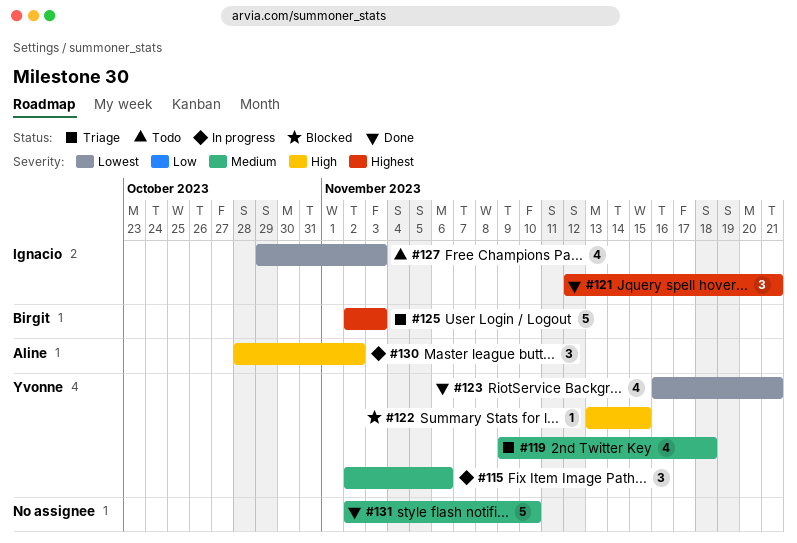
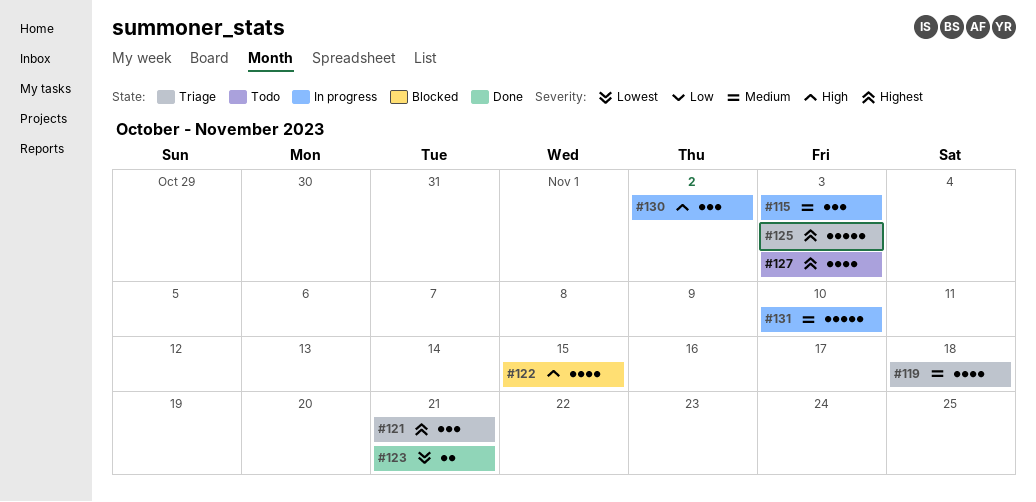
#115, due: Nov 6 -> Nov 3
#121, status: Done -> Triage
#122, estimate: 1 -> 4
#123, estimate: 4 -> 2
#127, priority: Lowest -> Highest
#131, status: Done -> In progress

